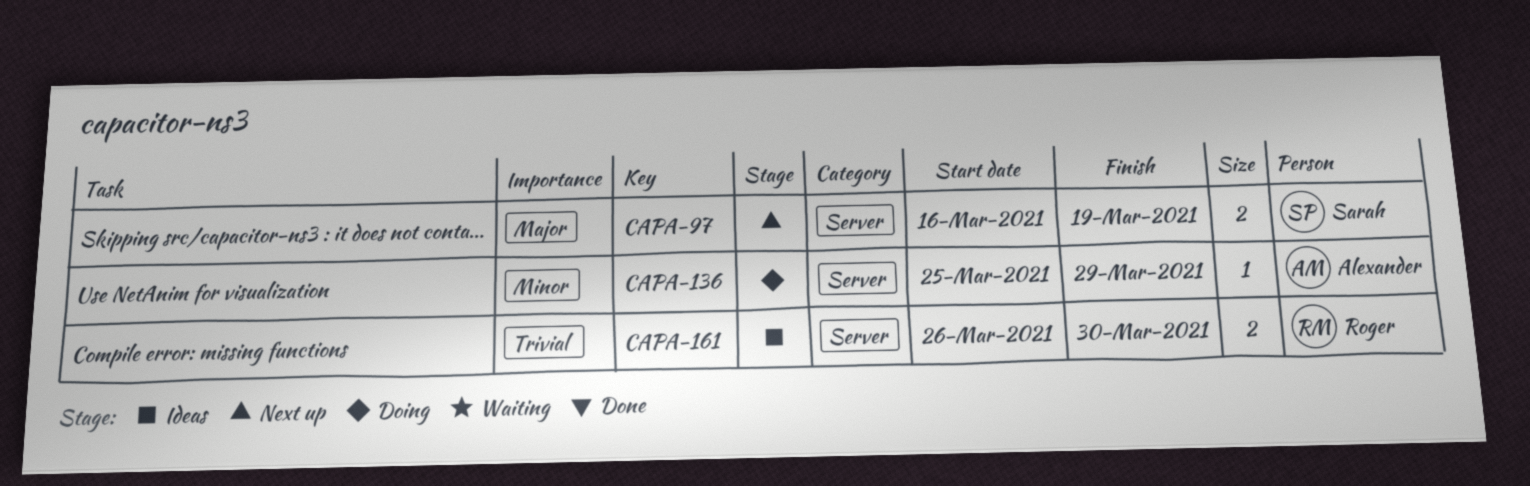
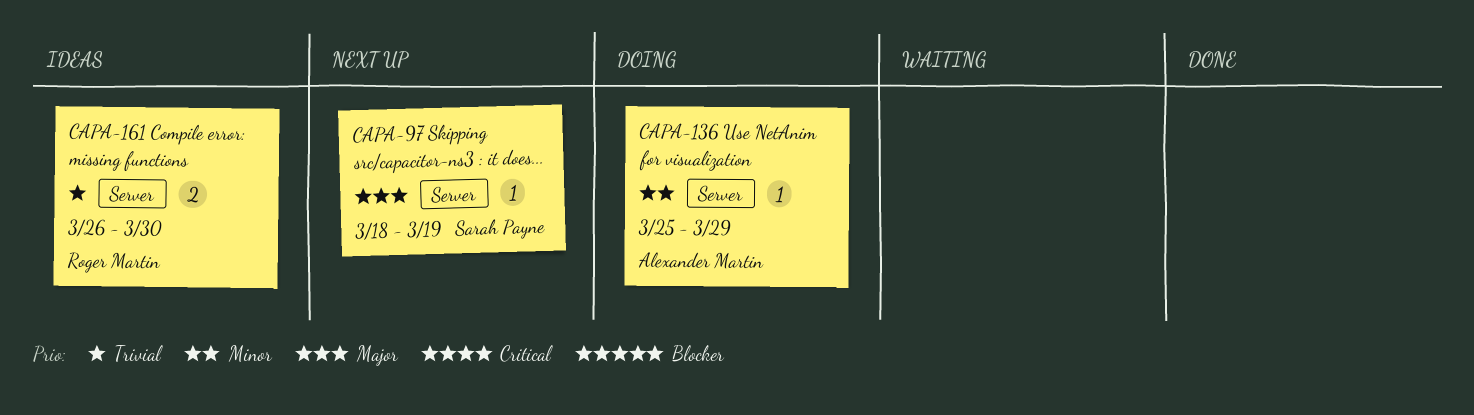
CAPA-97, estimate: 2 -> 1
CAPA-97, start: Mar 16 -> Mar 18

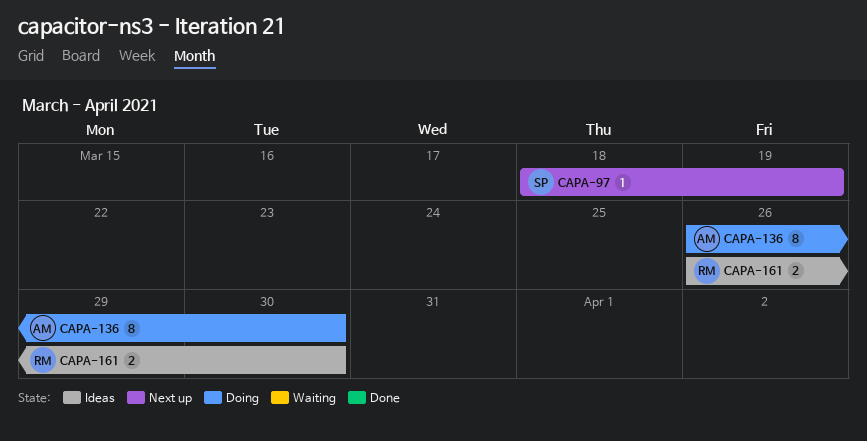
CAPA-136, estimate: 1 -> 8
CAPA-136, start: Mar 25 -> Mar 26
CAPA-136, due: Mar 29 -> Mar 30

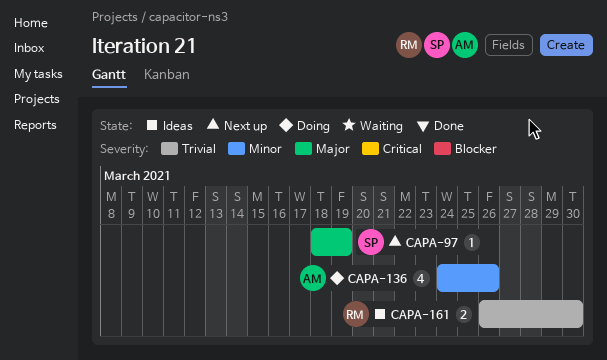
CAPA-136, estimate: 8 -> 4
CAPA-136, start: Mar 26 -> Mar 24
CAPA-136, due: Mar 30 -> Mar 26

